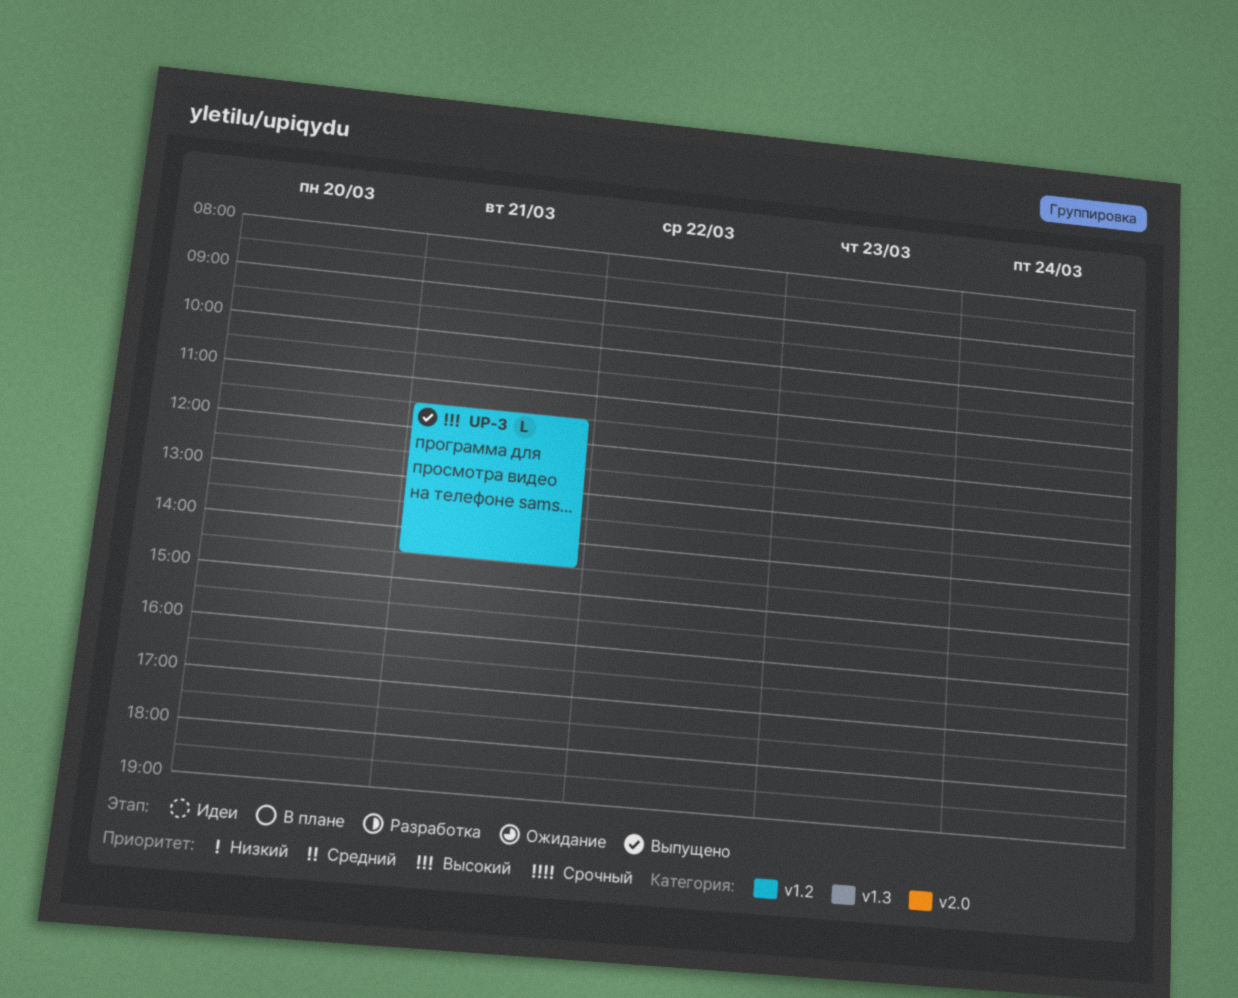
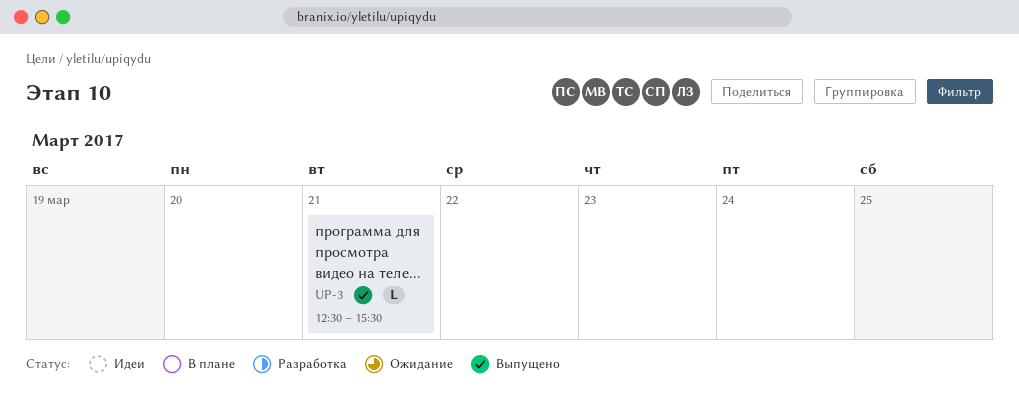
UP-3, begins: 11:30 -> 12:30
UP-3, ends: 14:30 -> 15:30

